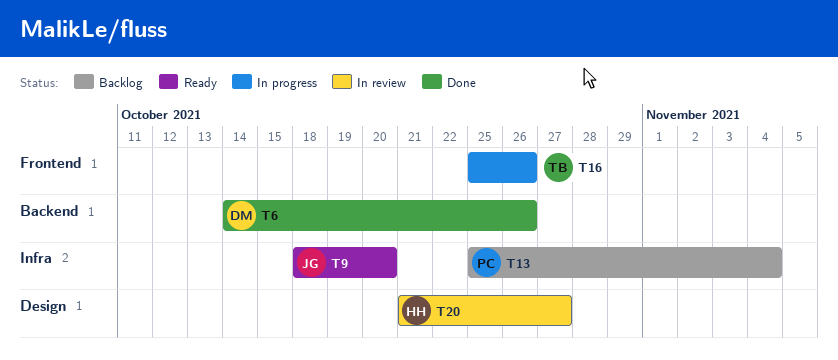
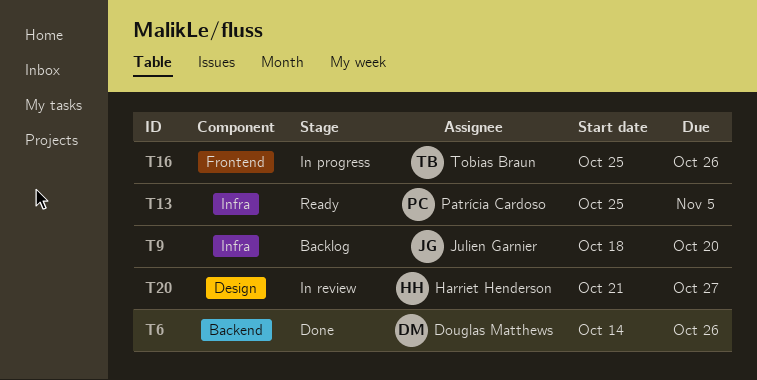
T9, status: Ready -> Backlog
T13, status: Backlog -> Ready
T13, due: Nov 4 -> Nov 5

